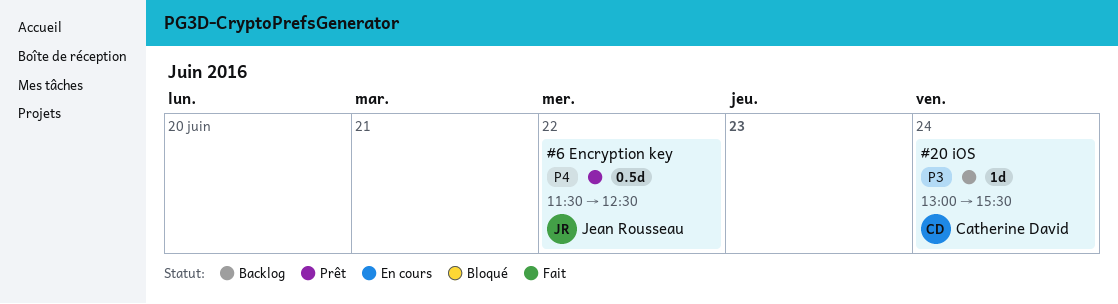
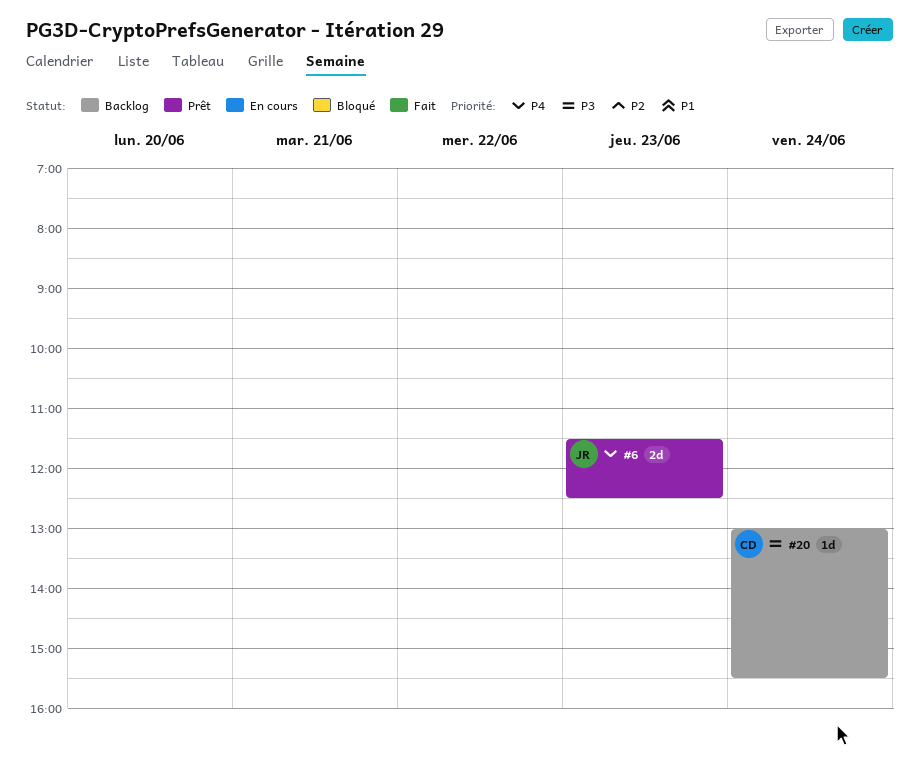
#6, estimate: 0.5d -> 2d
#6, day: Jun 22 -> Jun 23

